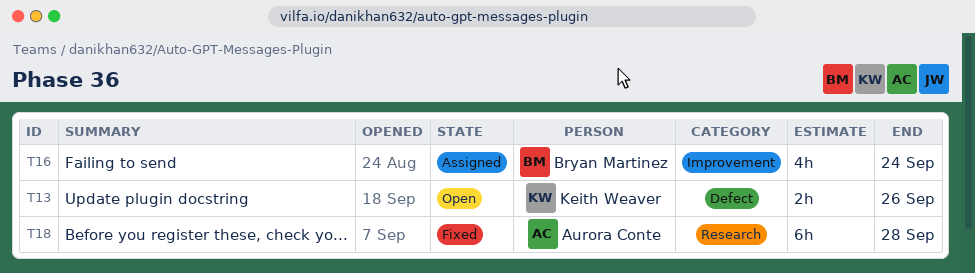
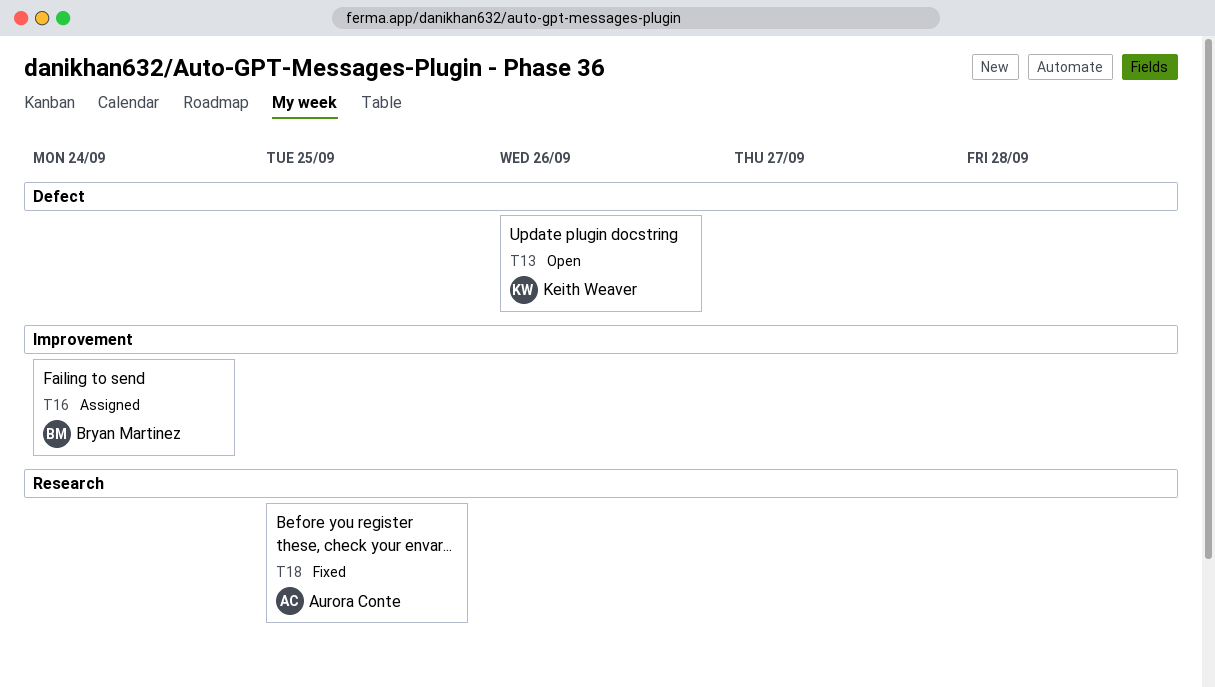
T18, due: Sep 28 -> Sep 25

